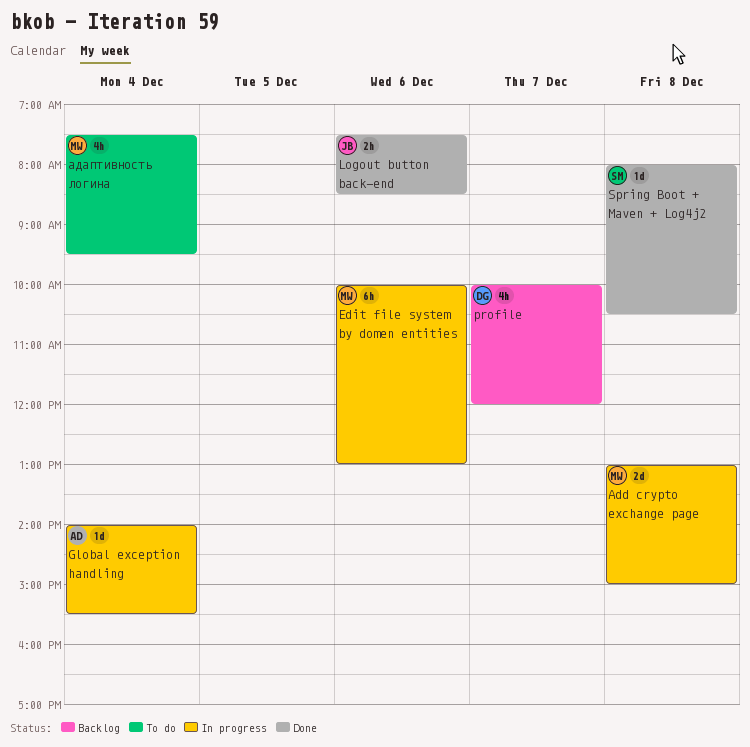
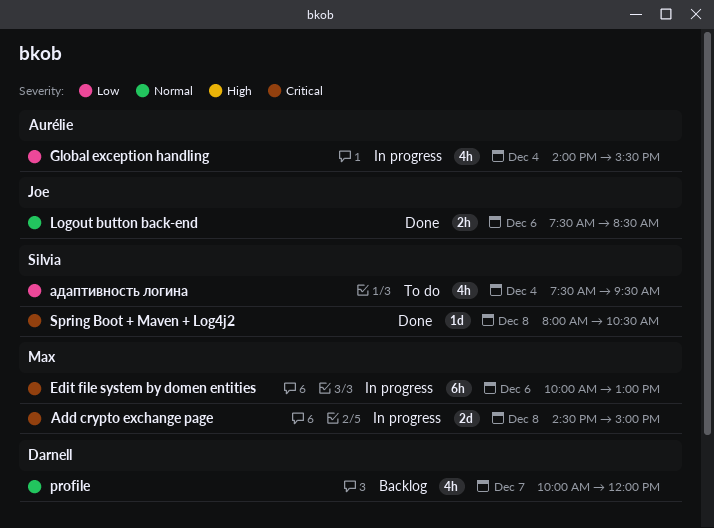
Add crypto exchange page, begins: 13:00 -> 14:30
Global exception handling, estimate: 1d -> 4h
адаптивность логина, owner: Max -> Silvia

